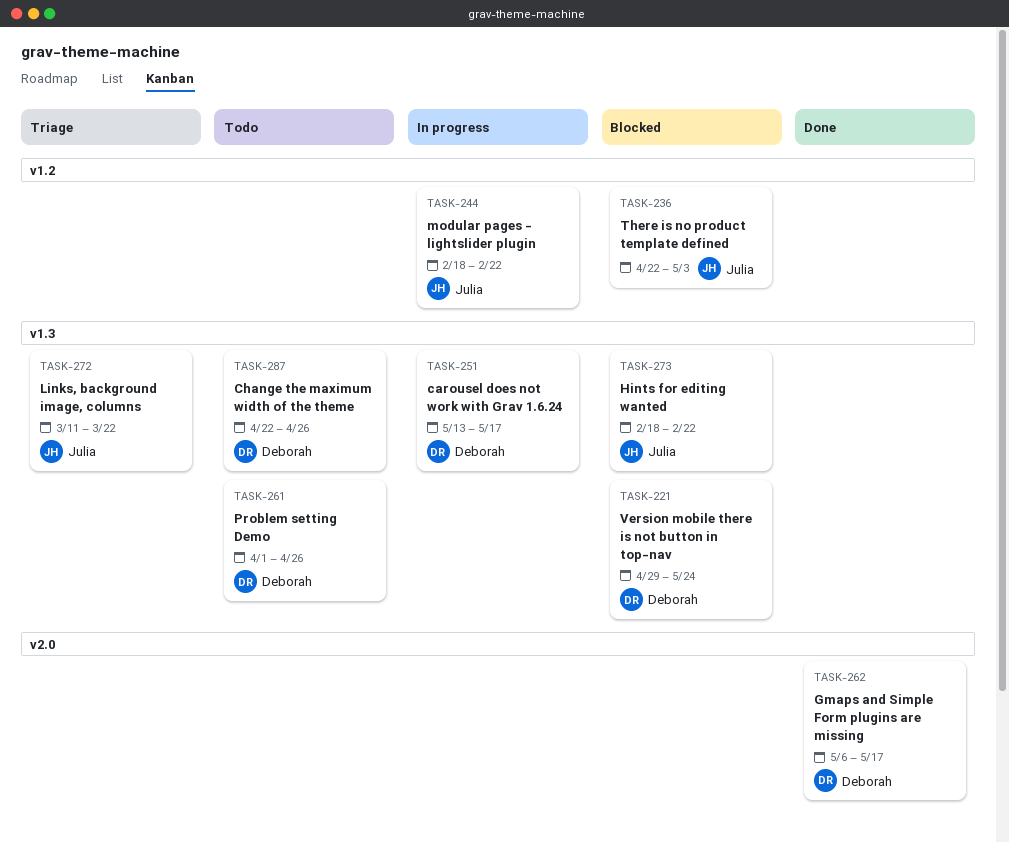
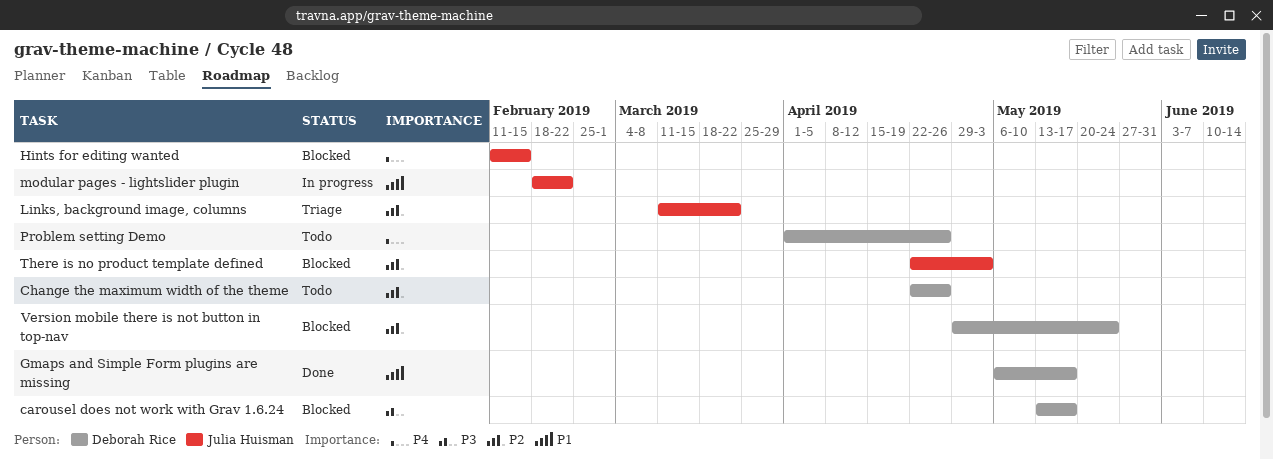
carousel does not work with Grav 1.6.24, status: In progress -> Blocked
Hints for editing wanted, start: Feb 18 -> Feb 11
Hints for editing wanted, due: Feb 22 -> Feb 15

